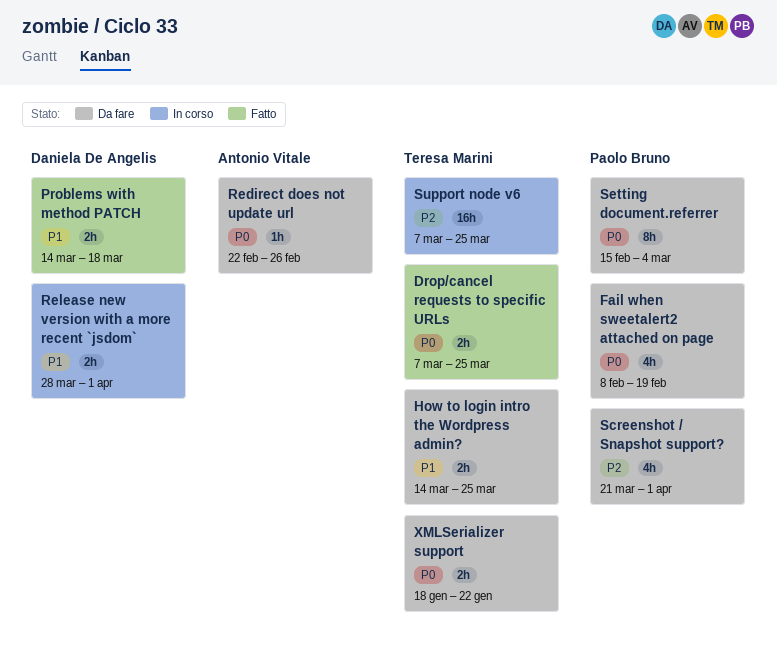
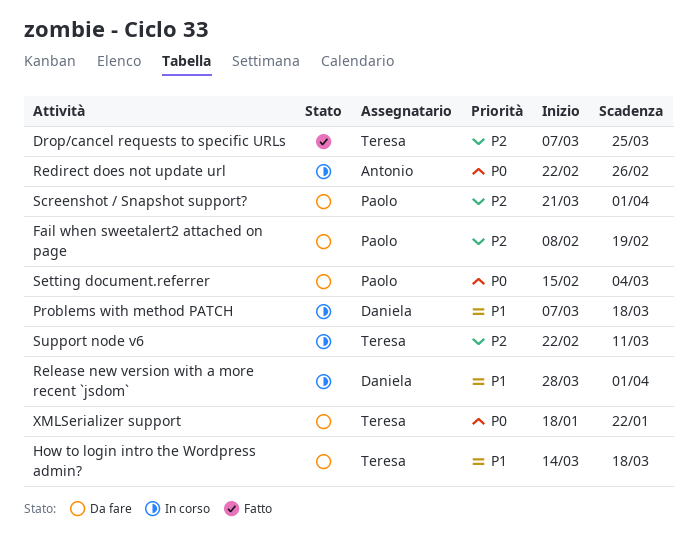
Drop/cancel requests to specific URLs, priority: P0 -> P2
Fail when sweetalert2 attached on page, priority: P0 -> P2
How to login intro the Wordpress admin?, due: Mar 25 -> Mar 18
Problems with method PATCH, status: Fatto -> In corso
Problems with method PATCH, start: Mar 14 -> Mar 7
Redirect does not update url, status: Da fare -> In corso
Support node v6, start: Mar 7 -> Feb 22
Support node v6, due: Mar 25 -> Mar 11

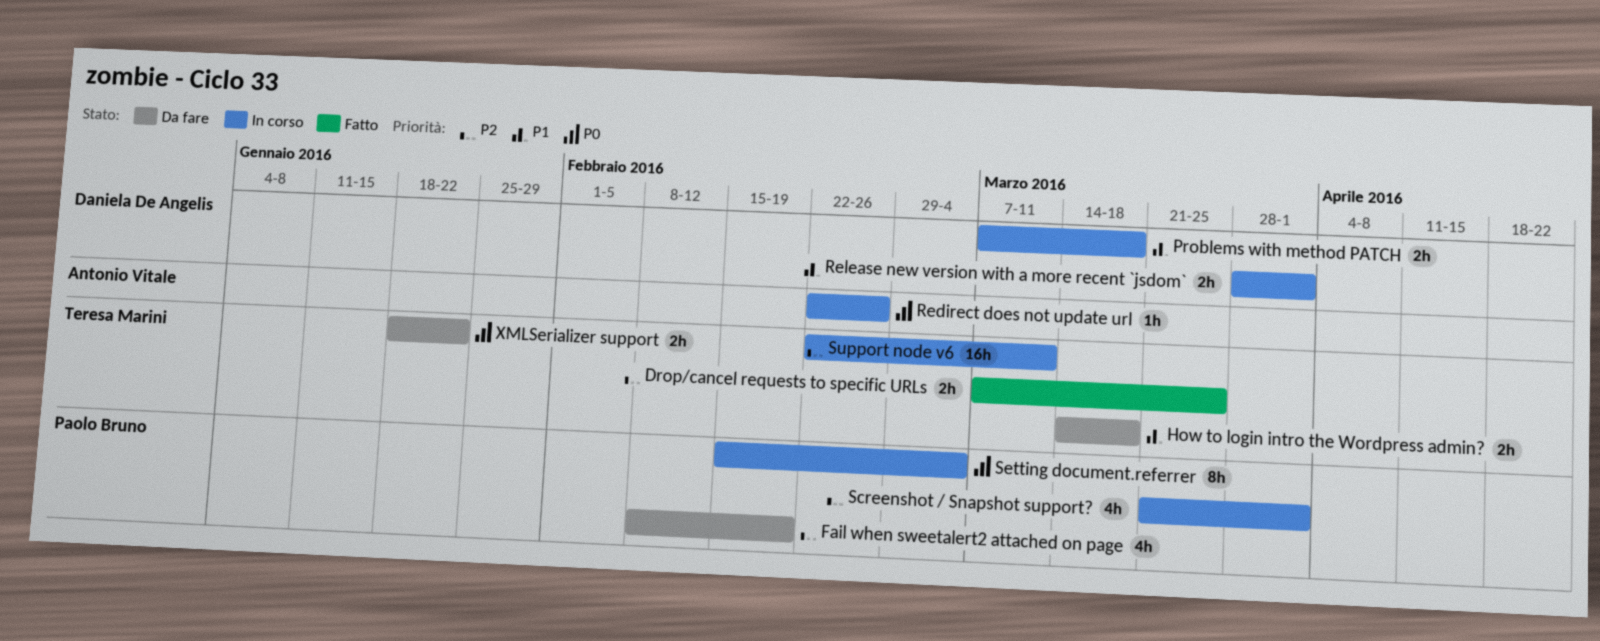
Screenshot / Snapshot support?, status: Da fare -> In corso
Setting document.referrer, status: Da fare -> In corso

